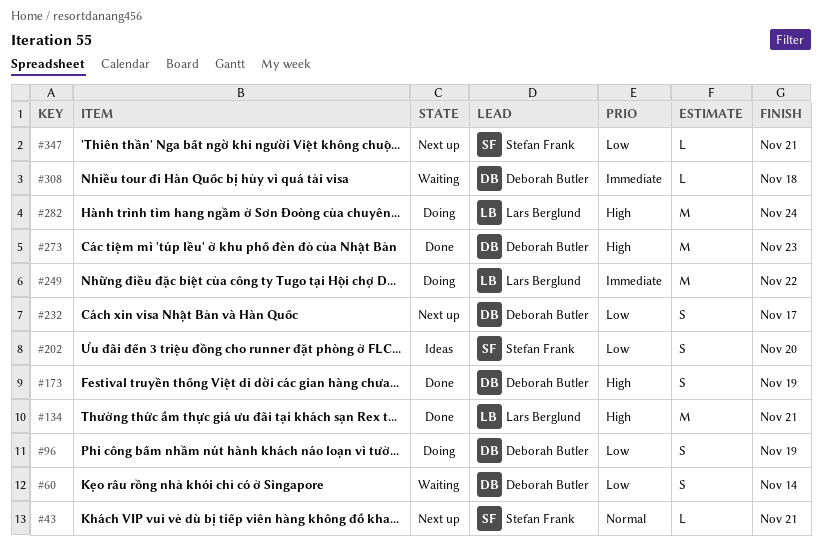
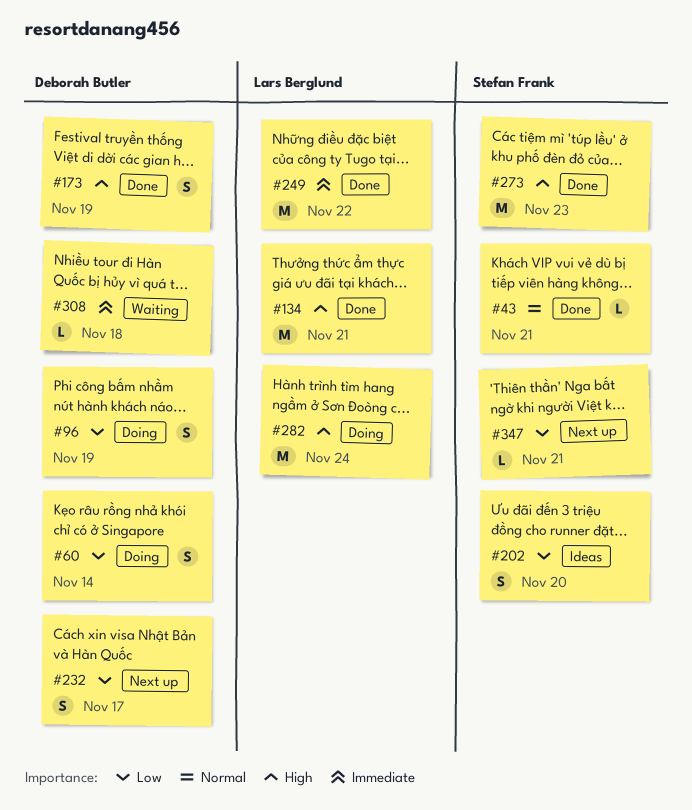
#43, status: Next up -> Done
#60, status: Waiting -> Doing
#249, status: Doing -> Done
#273, owner: Deborah Butler -> Stefan Frank

